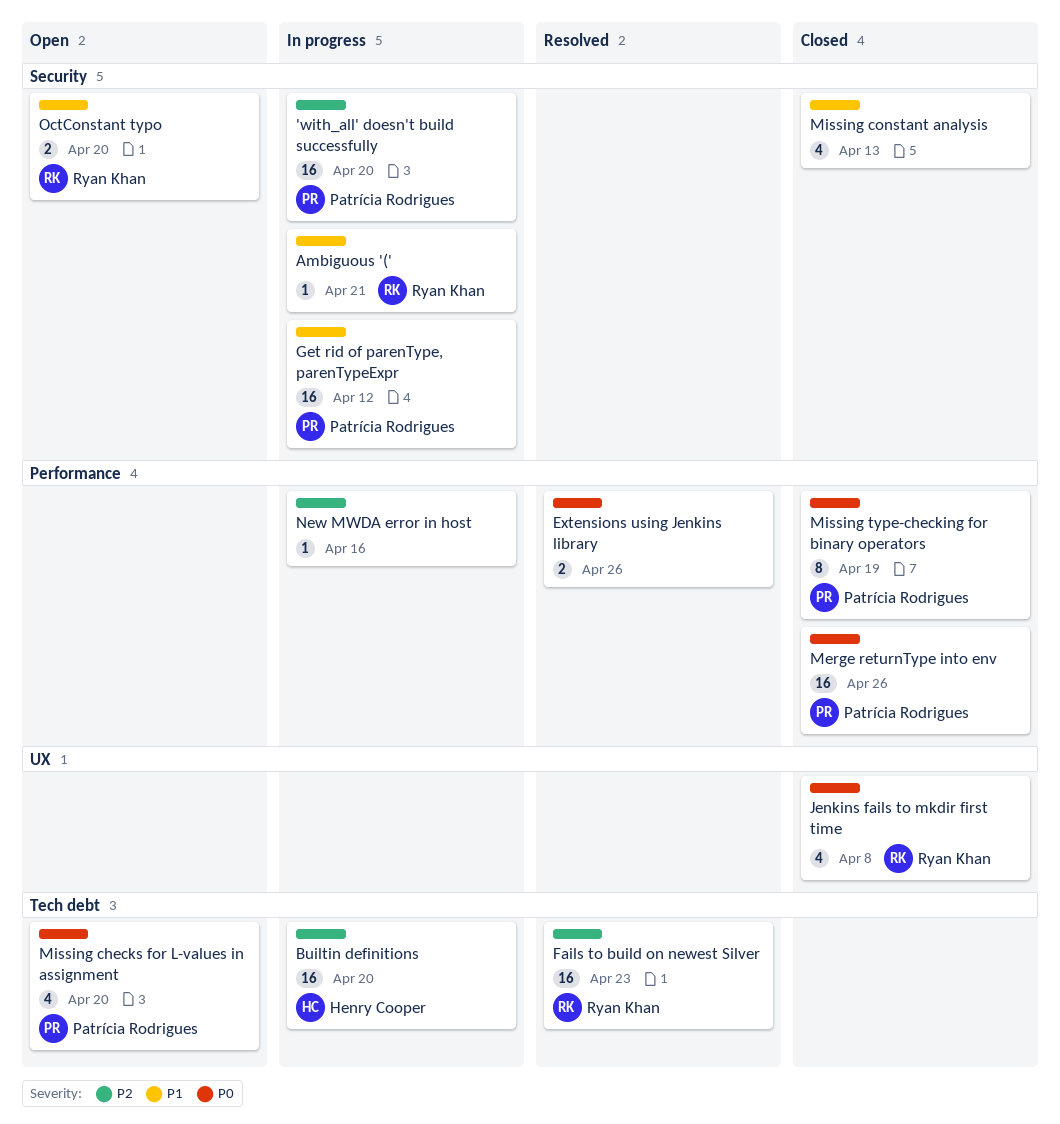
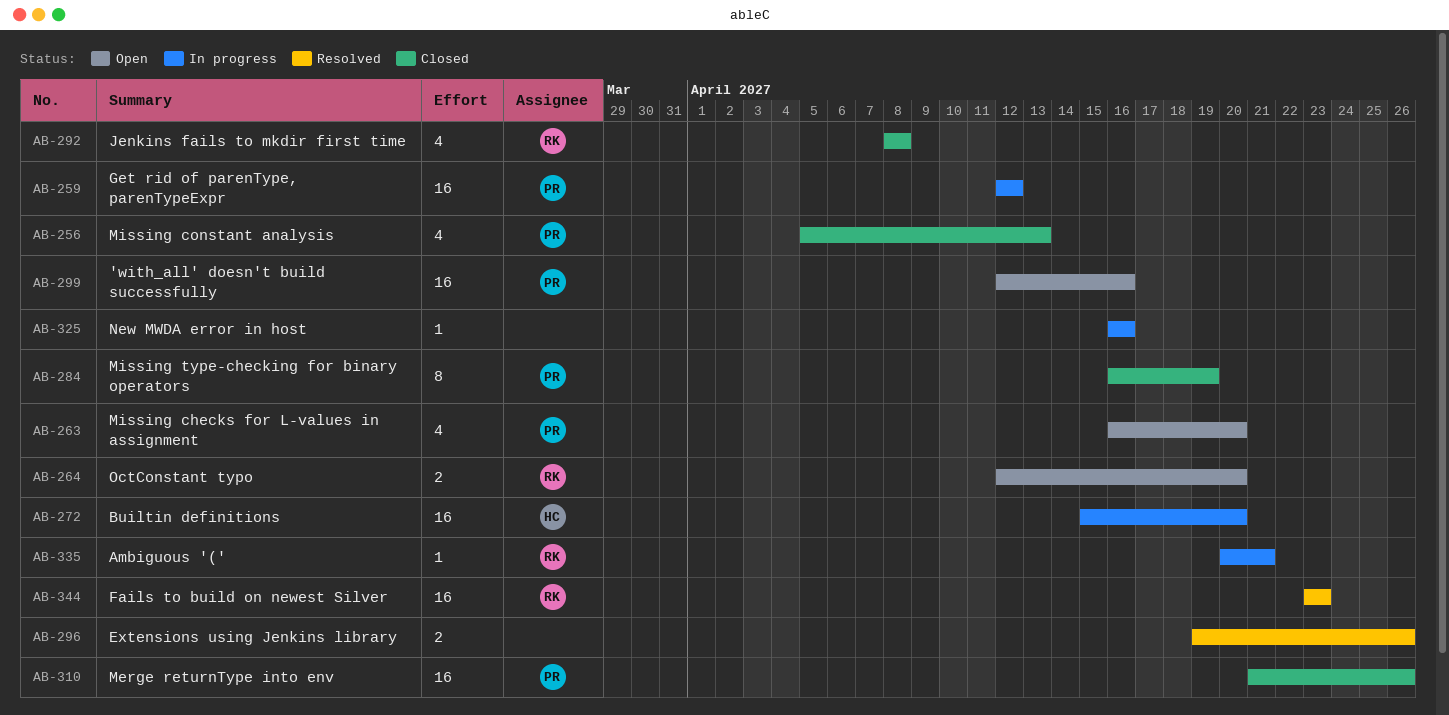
'with_all' doesn't build successfully, status: In progress -> Open
'with_all' doesn't build successfully, due: Apr 20 -> Apr 16
Missing constant analysis, owner: none -> Patrícia Rodrigues

